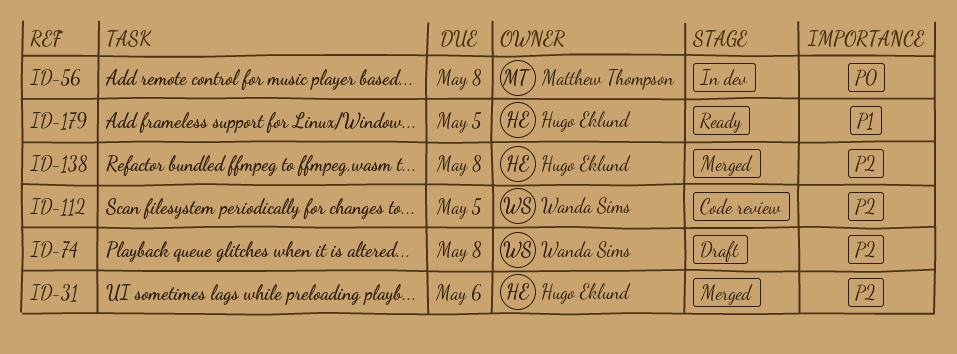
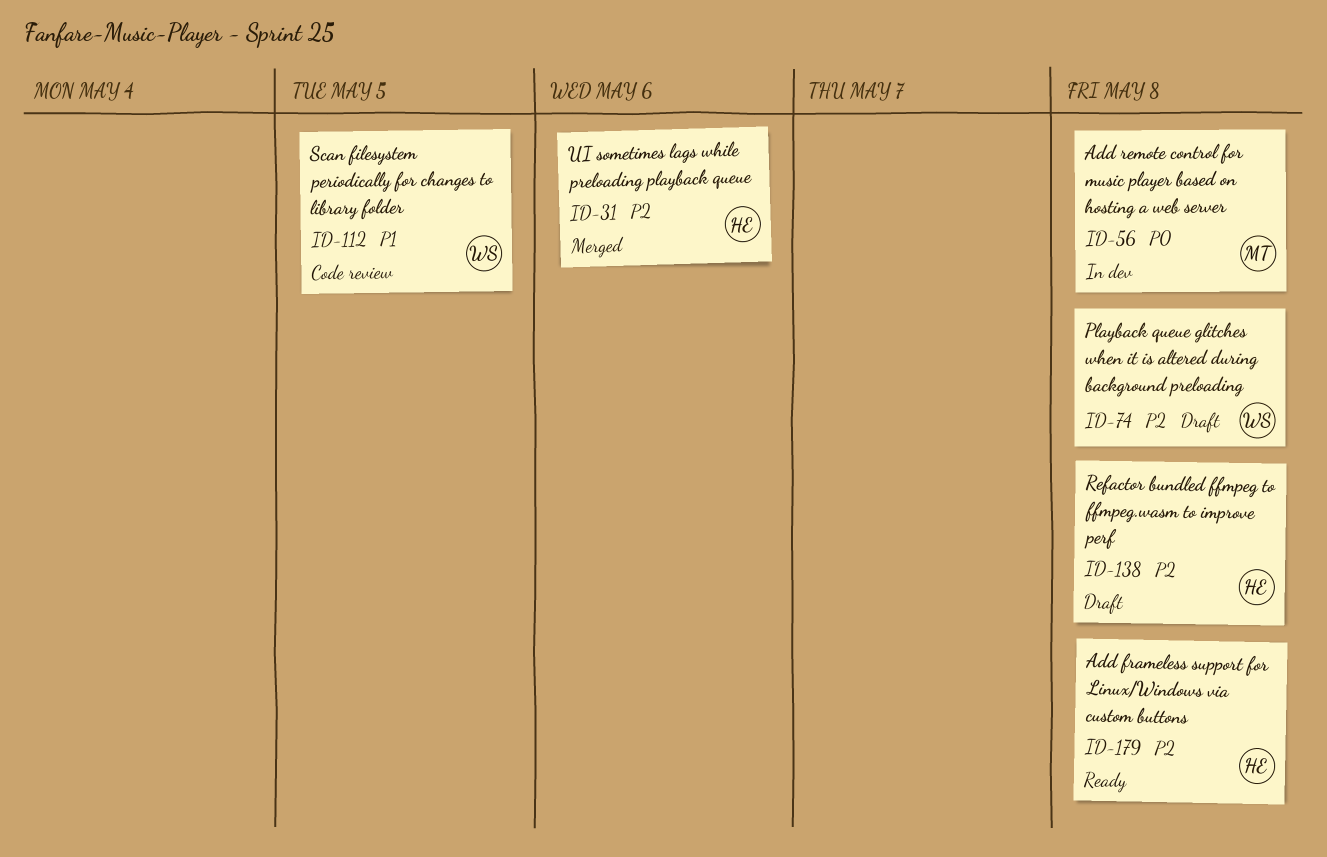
ID-112, priority: P2 -> P1
ID-138, status: Merged -> Draft
ID-179, priority: P1 -> P2
ID-179, due: May 5 -> May 8

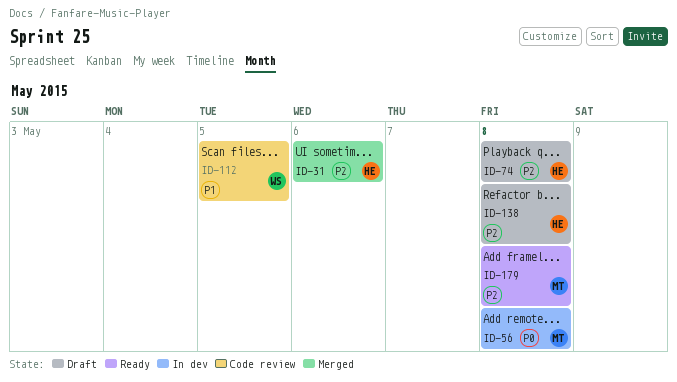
ID-74, owner: WS -> HE
ID-179, owner: HE -> MT

